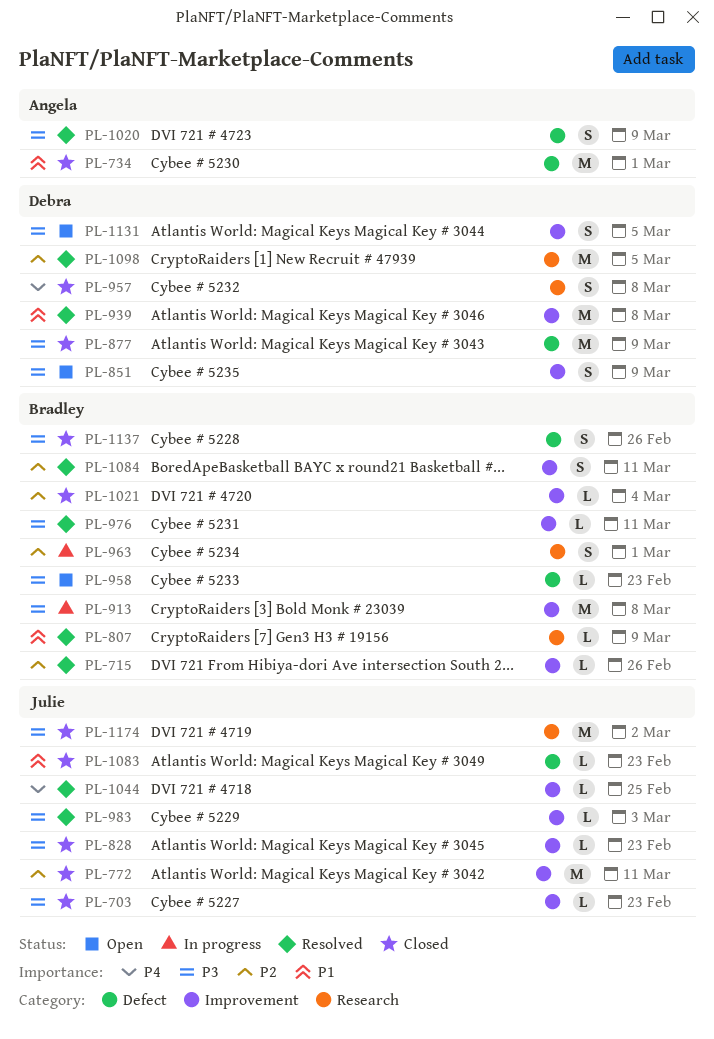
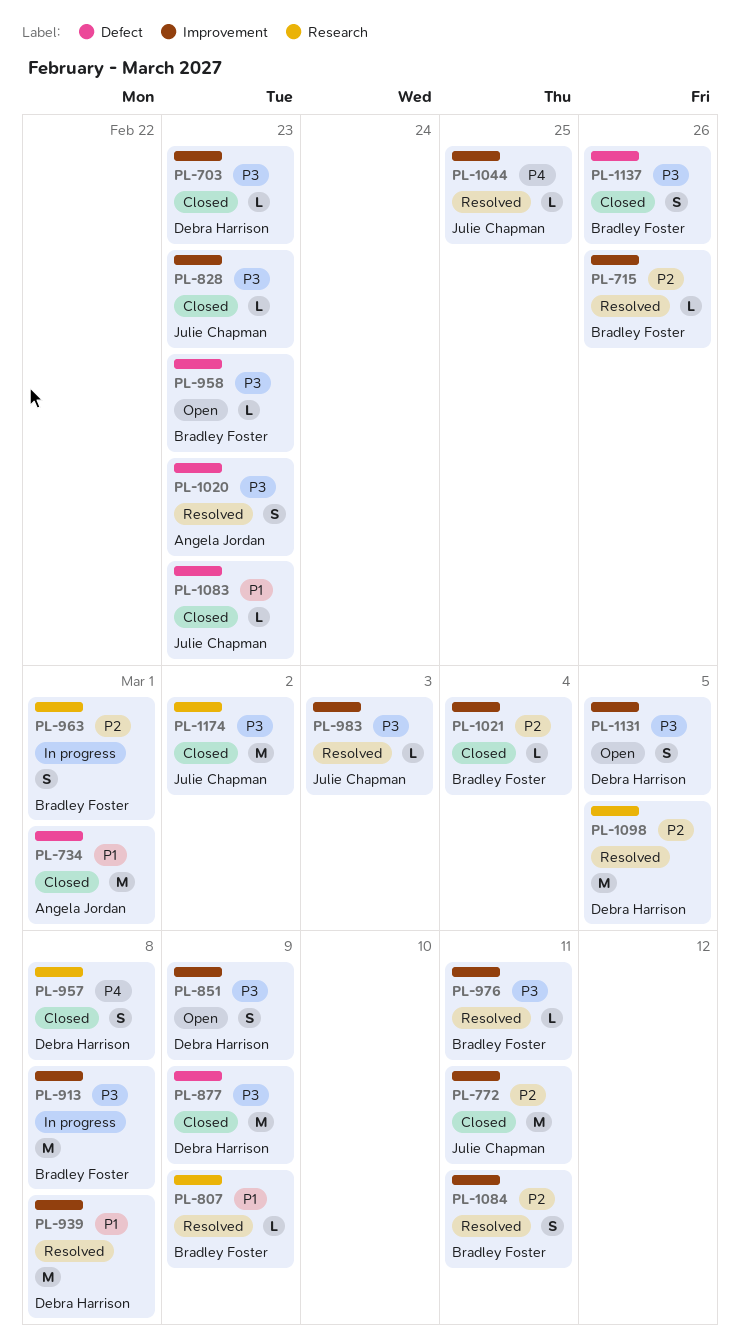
PL-703, owner: Julie Chapman -> Debra Harrison
PL-1020, due: Mar 9 -> Feb 23

